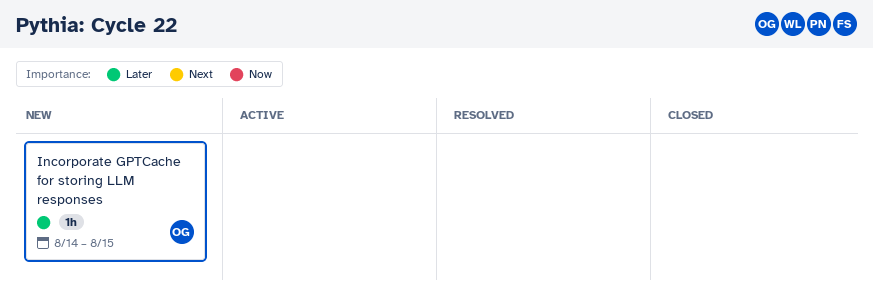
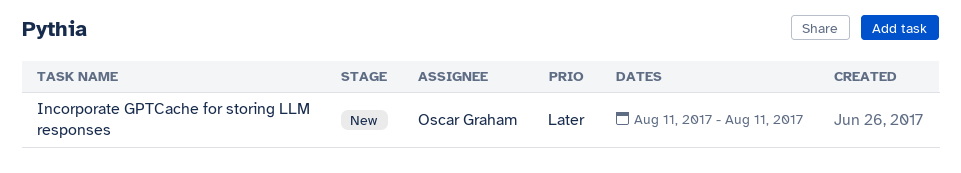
Incorporate GPTCache for storing LLM responses, start: Aug 14 -> Aug 11
Incorporate GPTCache for storing LLM responses, due: Aug 15 -> Aug 11

